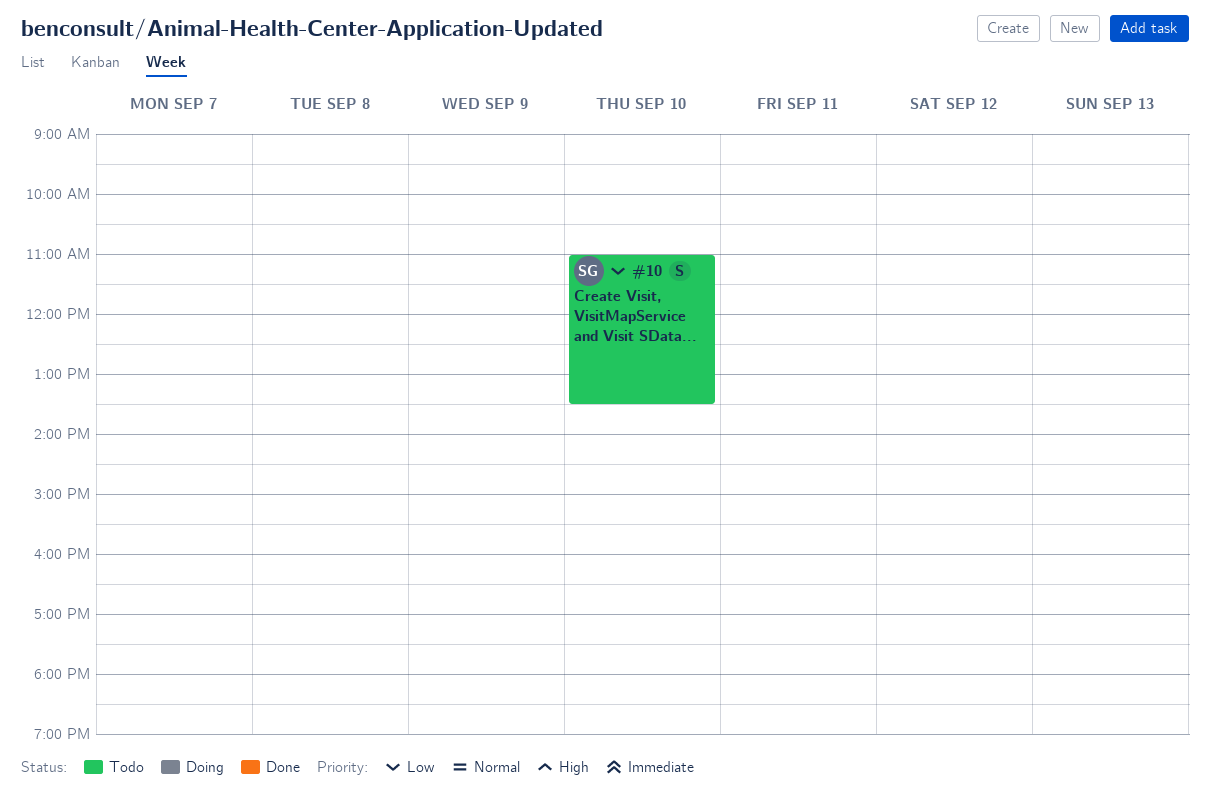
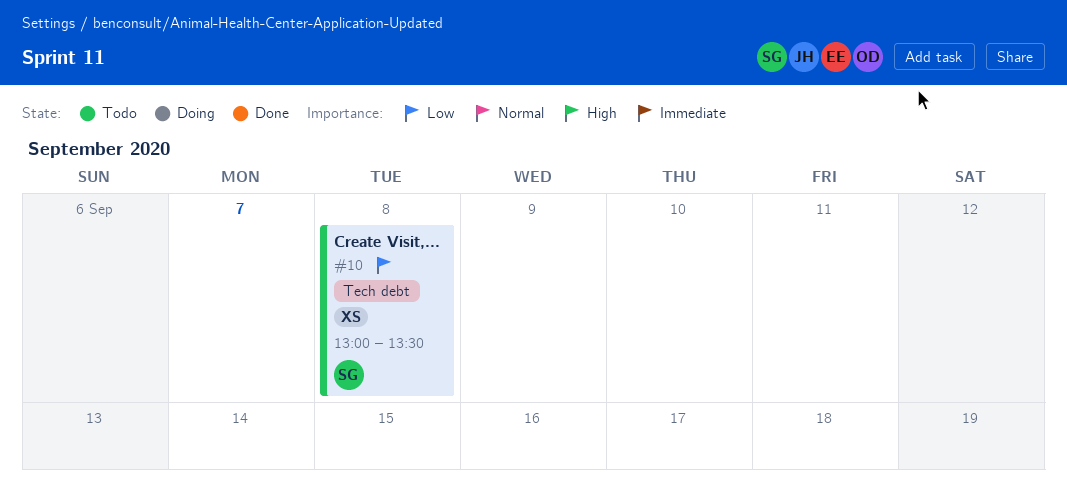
#10, estimate: S -> XS
#10, day: Sep 10 -> Sep 8
#10, begins: 11:00 -> 13:00

